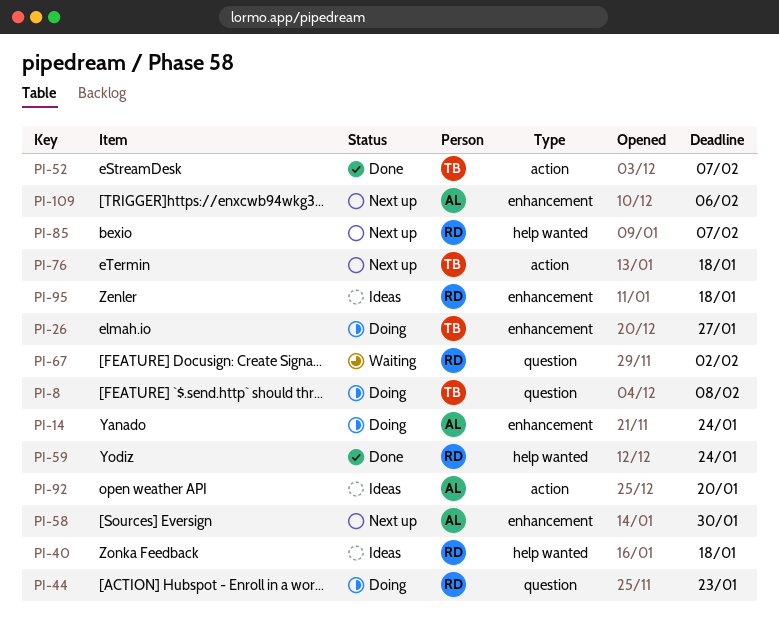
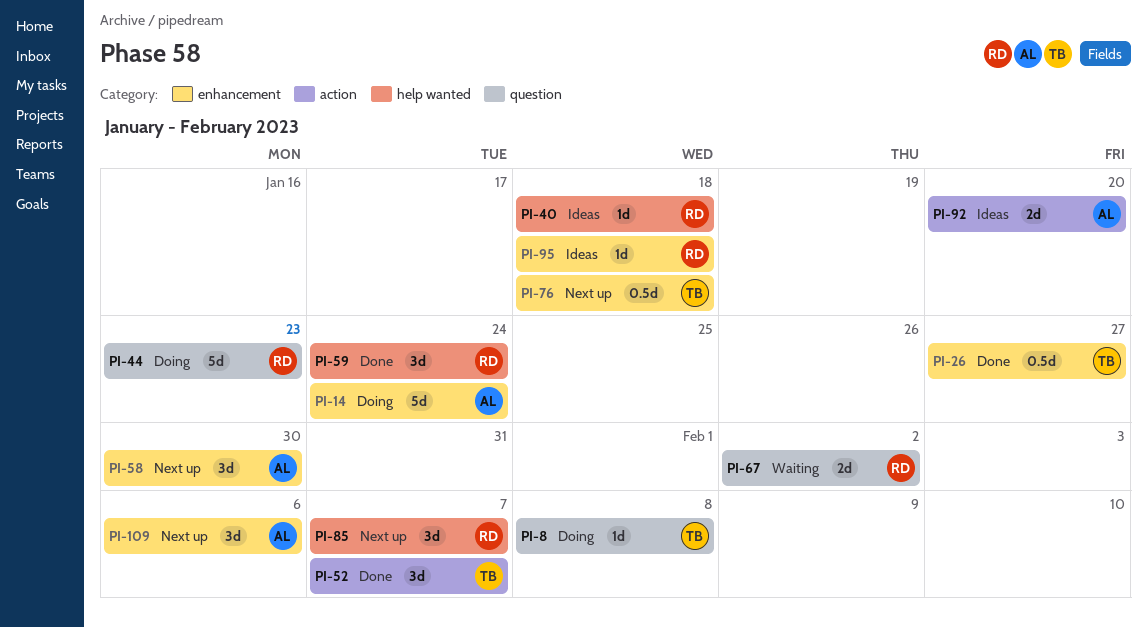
PI-26, status: Doing -> Done
PI-76, label: action -> enhancement

